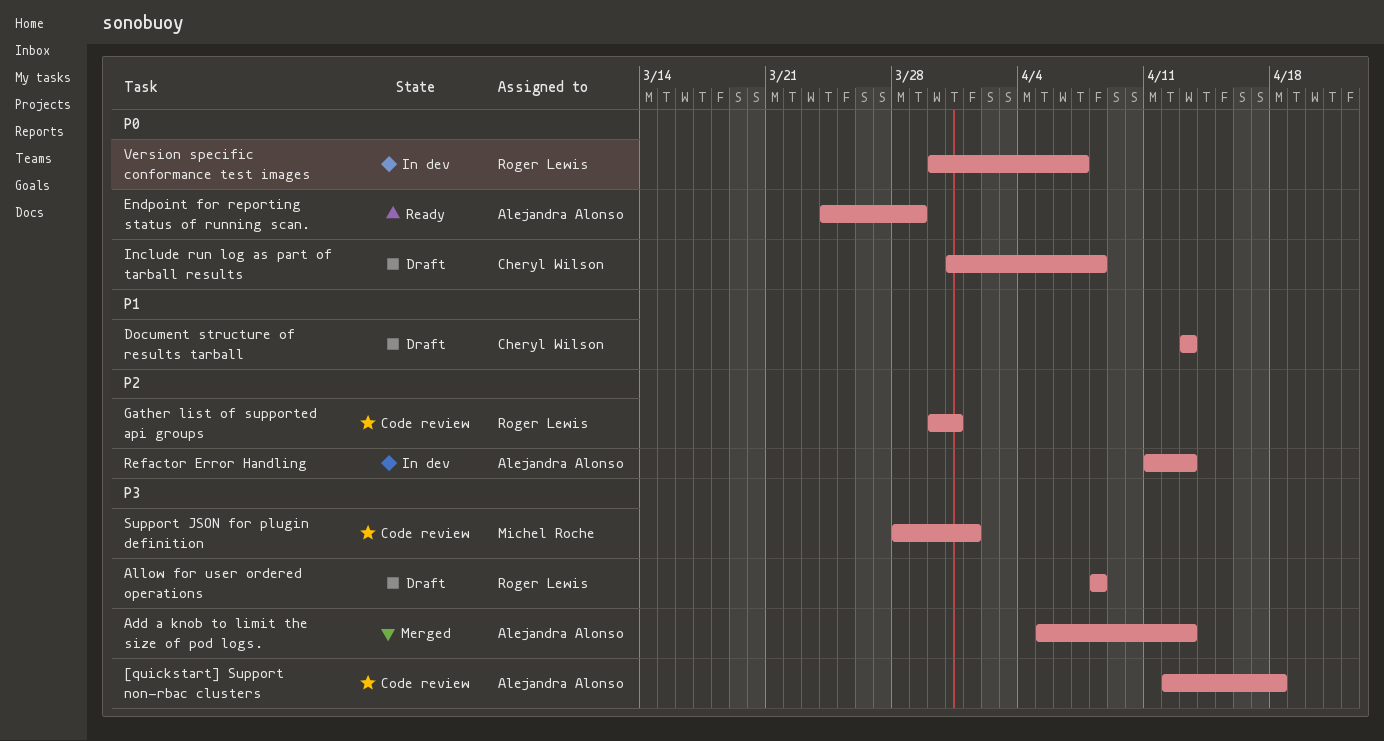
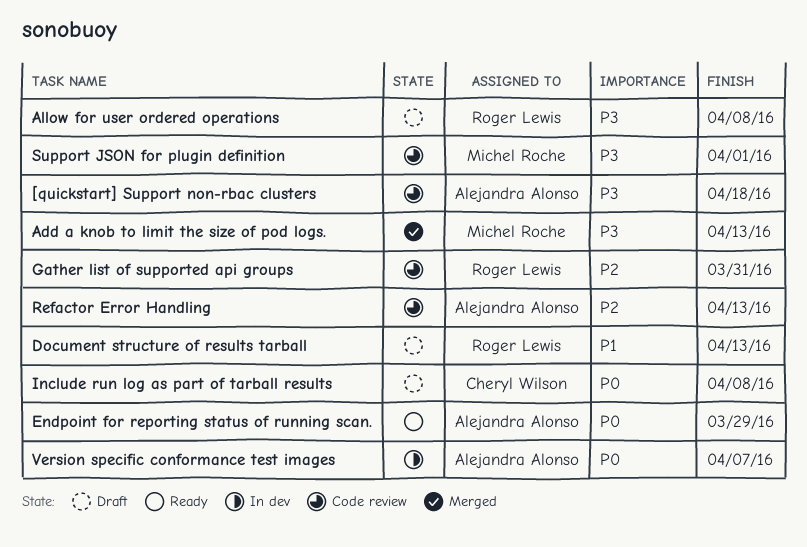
Add a knob to limit the size of pod logs., owner: Alejandra Alonso -> Michel Roche
Document structure of results tarball, owner: Cheryl Wilson -> Roger Lewis
Refactor Error Handling, status: In dev -> Code review
Version specific conformance test images, owner: Roger Lewis -> Alejandra Alonso

